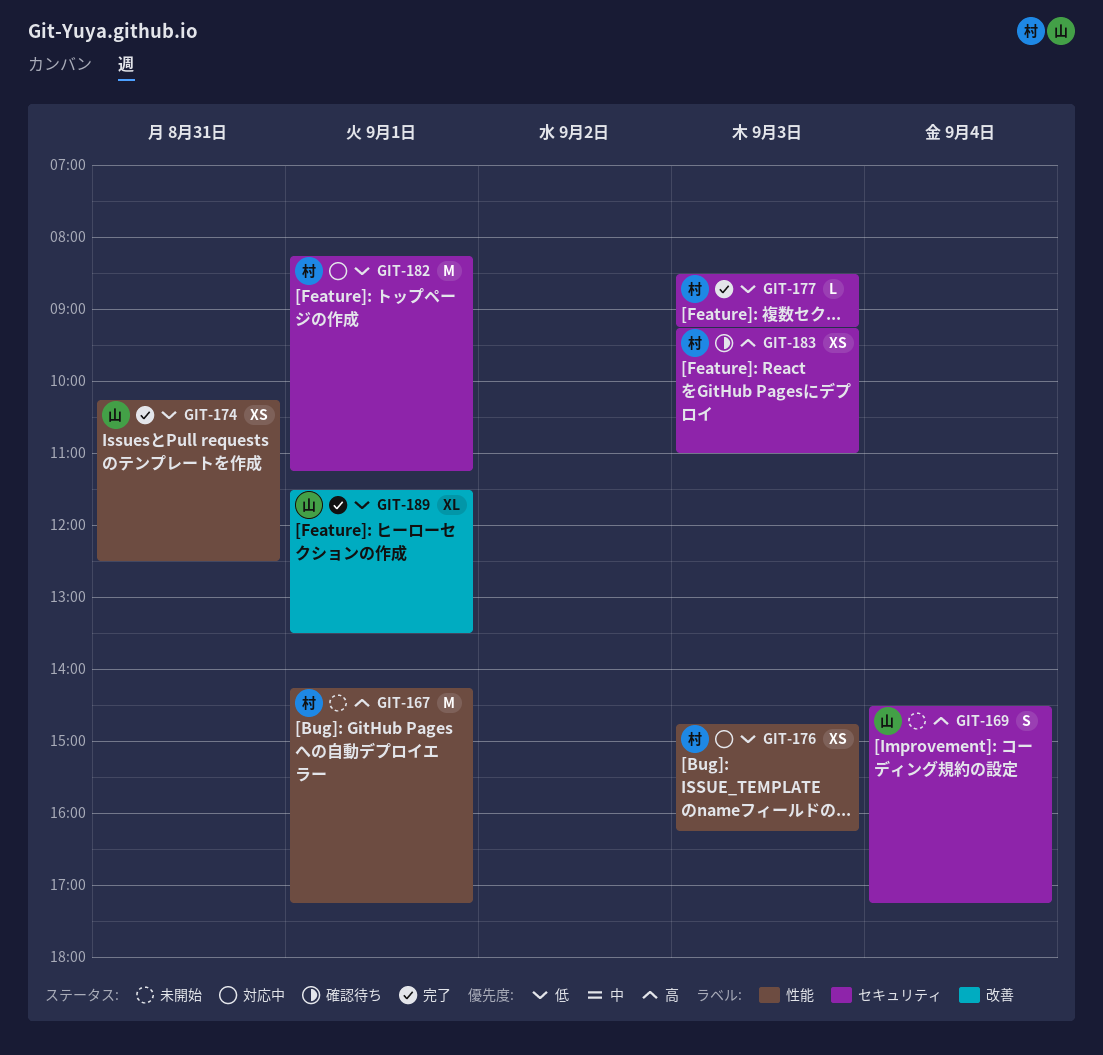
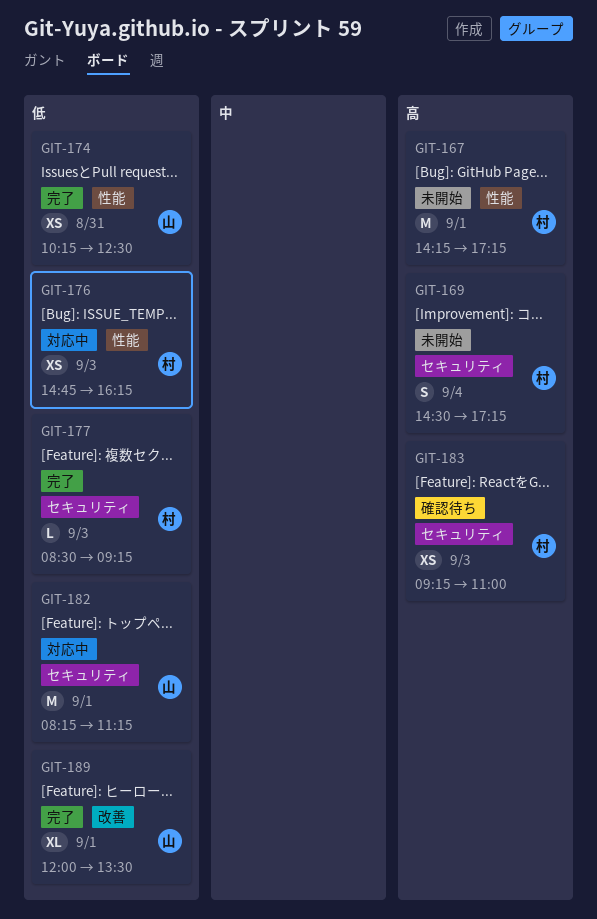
GIT-169, owner: 山 -> 村
GIT-182, owner: 村 -> 山
GIT-189, begins: 11:30 -> 12:00

